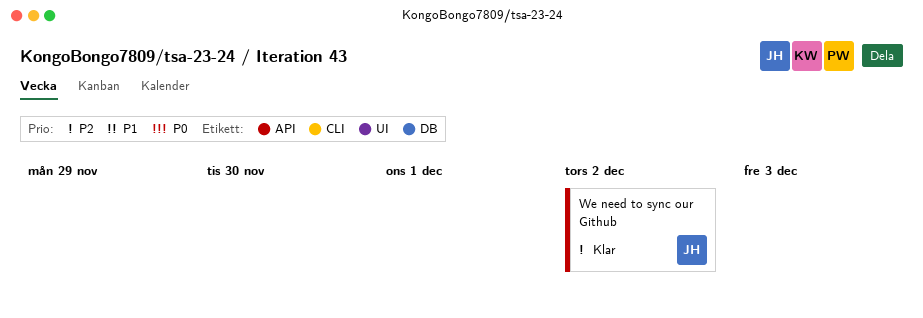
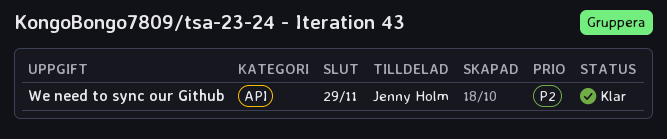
We need to sync our Github, due: Dec 2 -> Nov 29

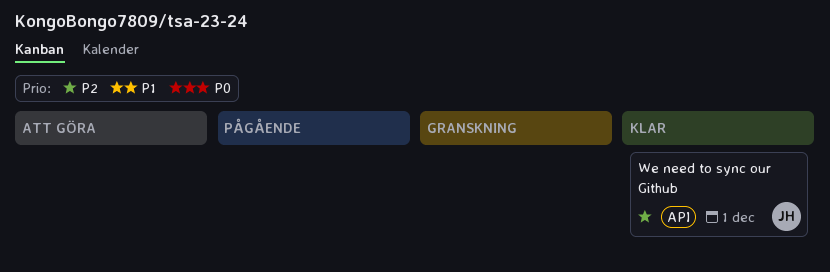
We need to sync our Github, due: Nov 29 -> Dec 1

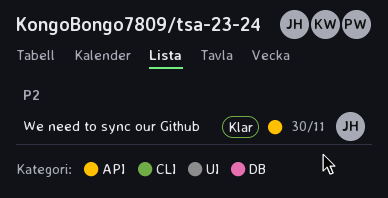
We need to sync our Github, due: Dec 1 -> Nov 30

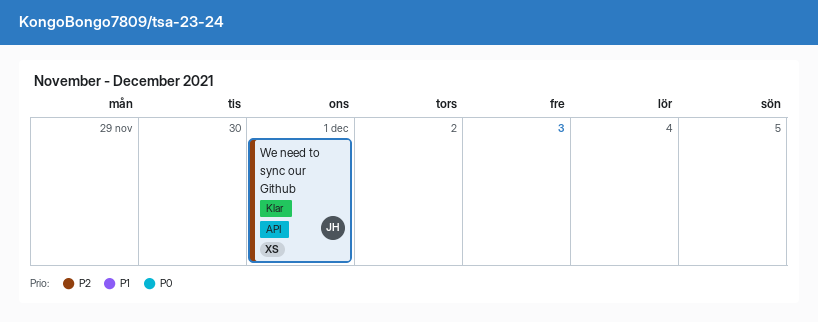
We need to sync our Github, due: Nov 30 -> Dec 1

